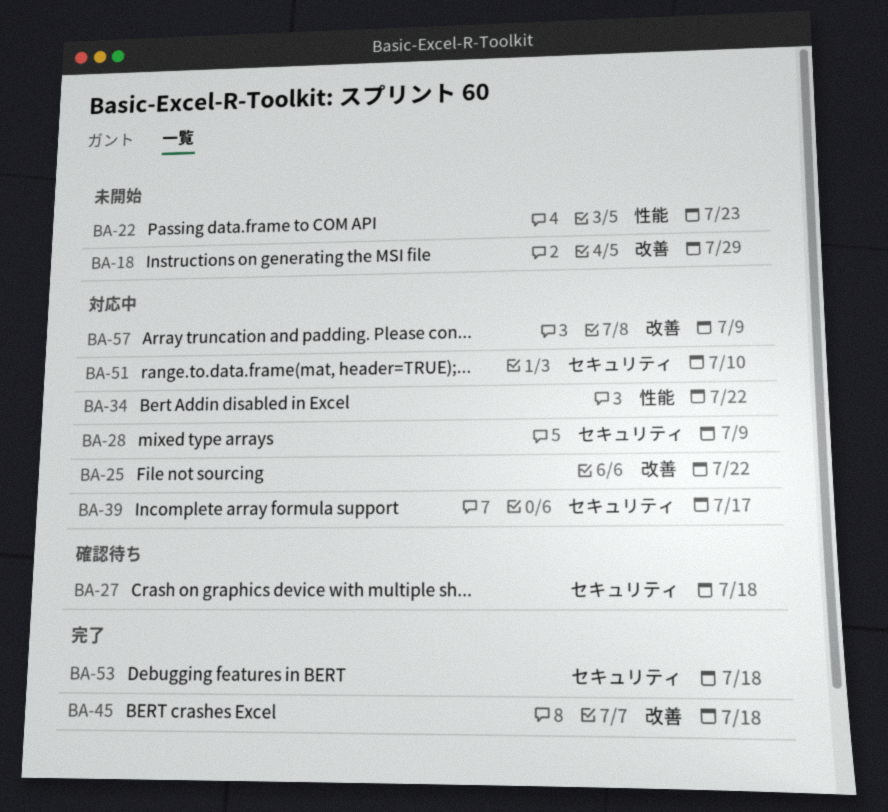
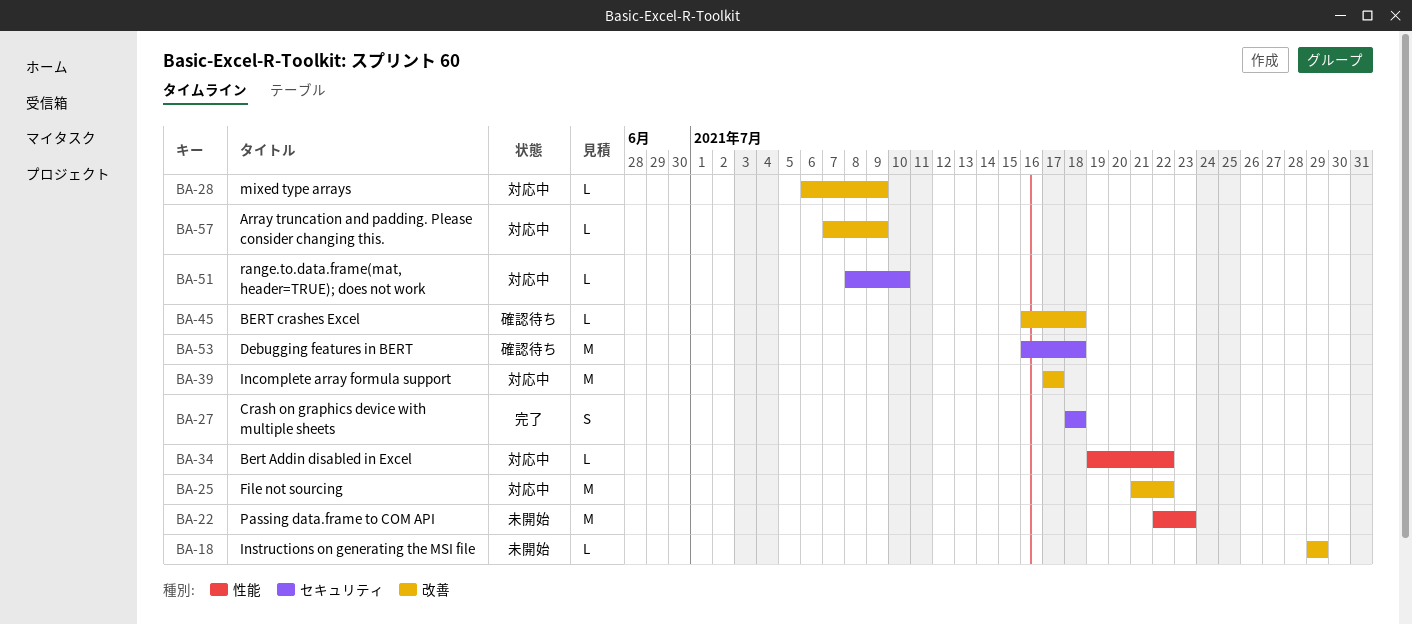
BA-27, status: 確認待ち -> 完了
BA-28, label: セキュリティ -> 改善
BA-39, label: セキュリティ -> 改善
BA-45, status: 完了 -> 確認待ち
BA-53, status: 完了 -> 確認待ち

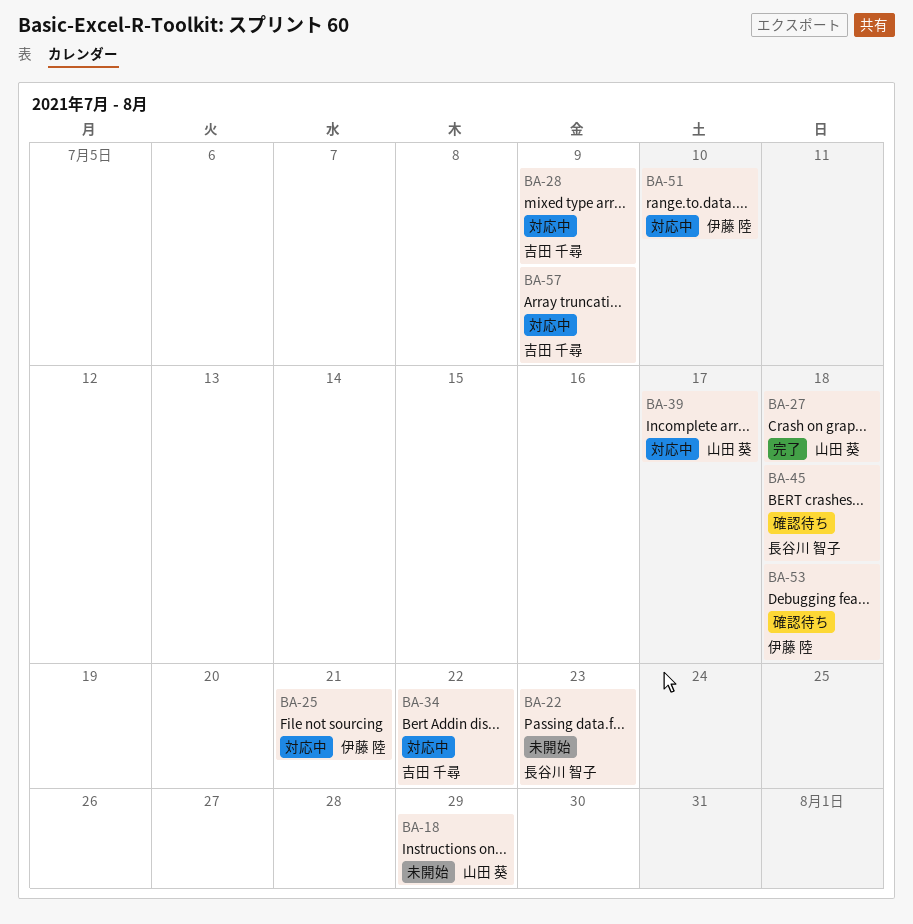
BA-25, due: Jul 22 -> Jul 21

